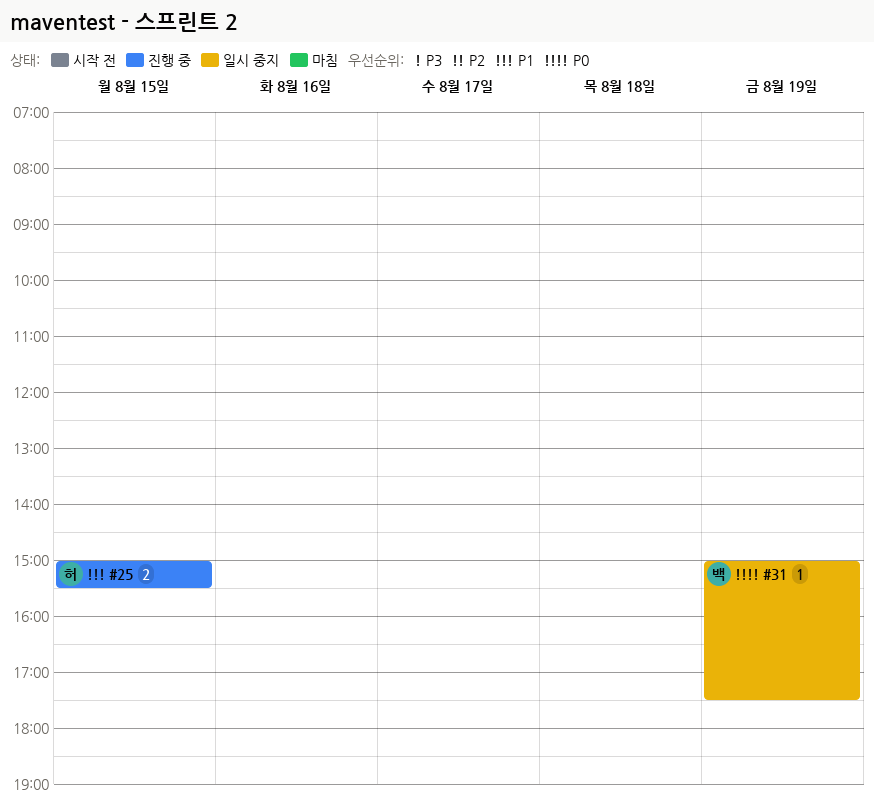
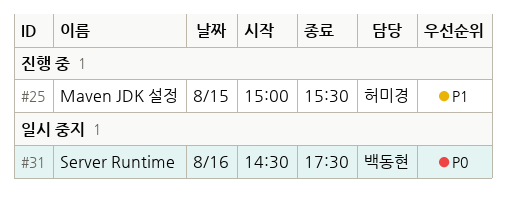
#31, day: Aug 19 -> Aug 16
#31, begins: 15:00 -> 14:30

